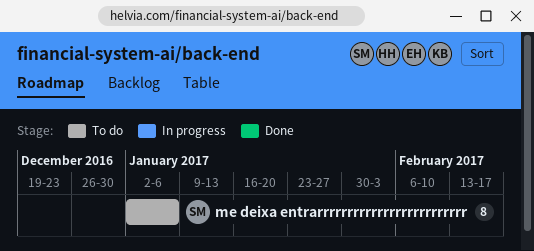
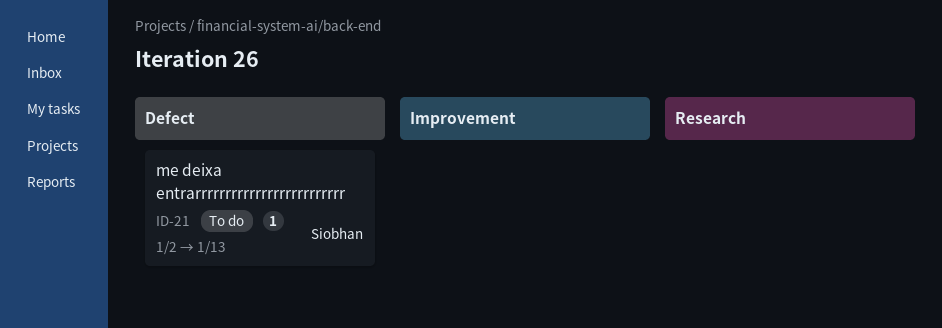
me deixa entrarrrrrrrrrrrrrrrrrrrrrrrrr, estimate: 8 -> 1
me deixa entrarrrrrrrrrrrrrrrrrrrrrrrrr, due: Jan 6 -> Jan 13

